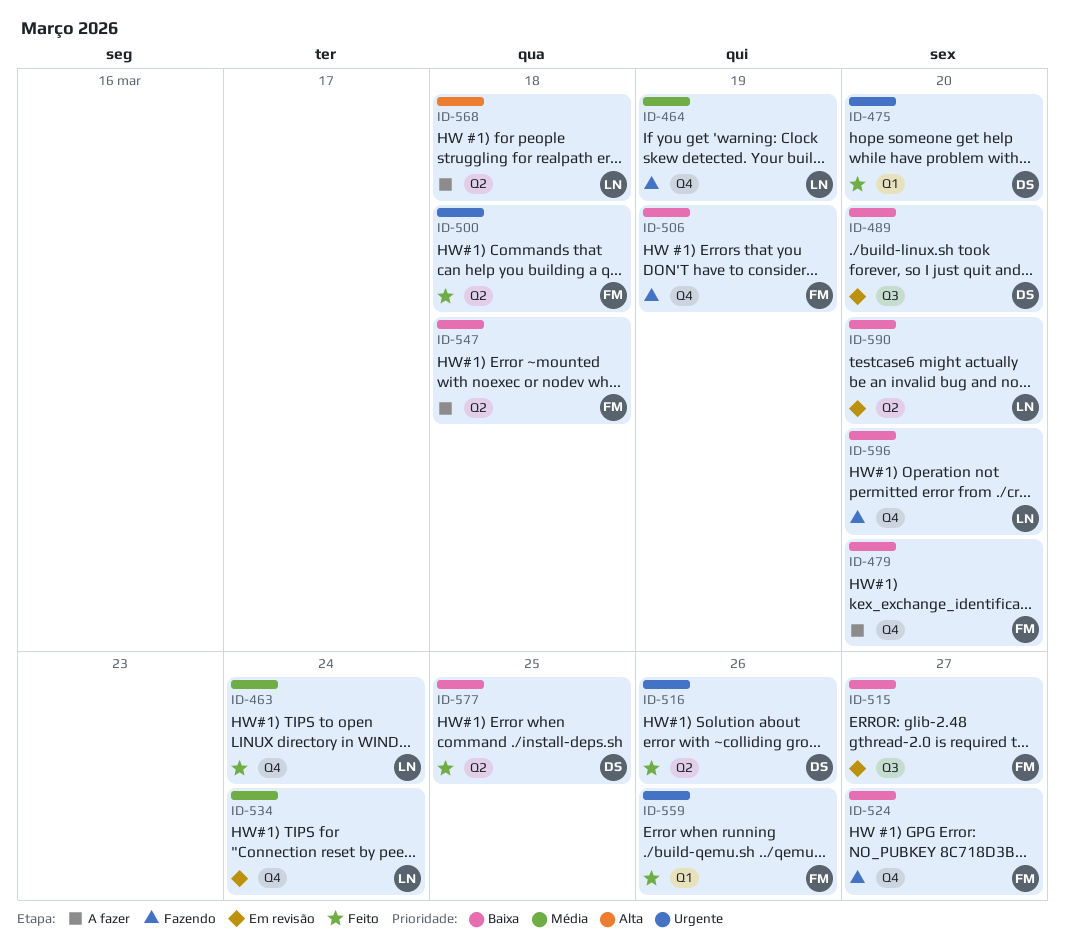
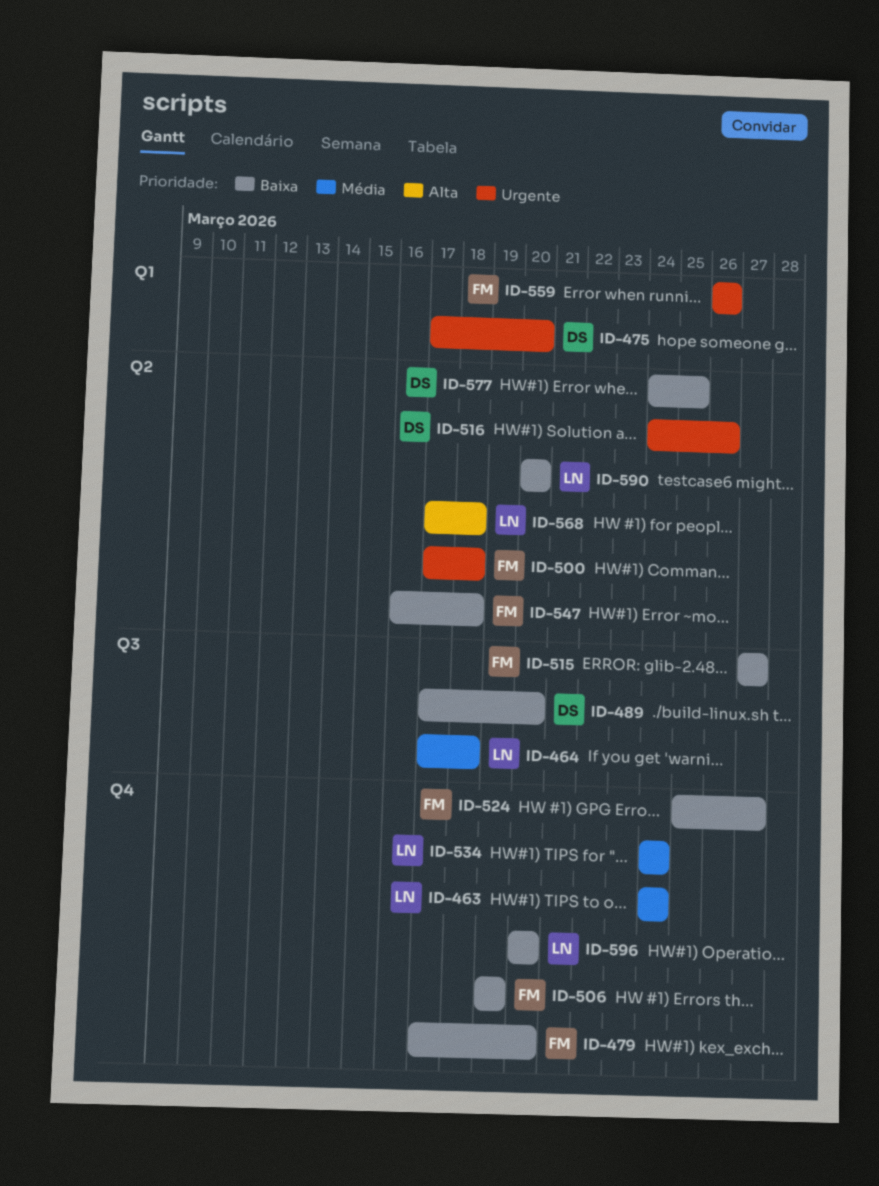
ID-464, label: Q4 -> Q3
ID-464, due: Mar 19 -> Mar 18

